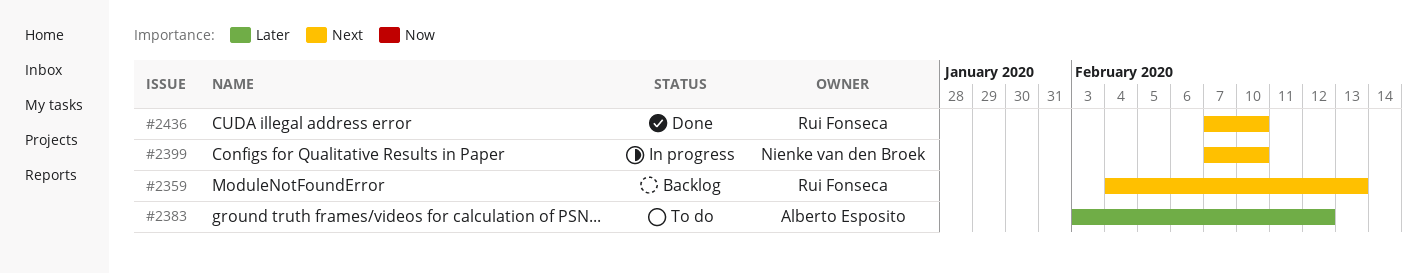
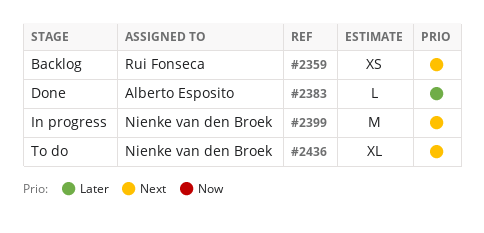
#2383, status: To do -> Done
#2436, status: Done -> To do
#2436, owner: Rui Fonseca -> Nienke van den Broek

